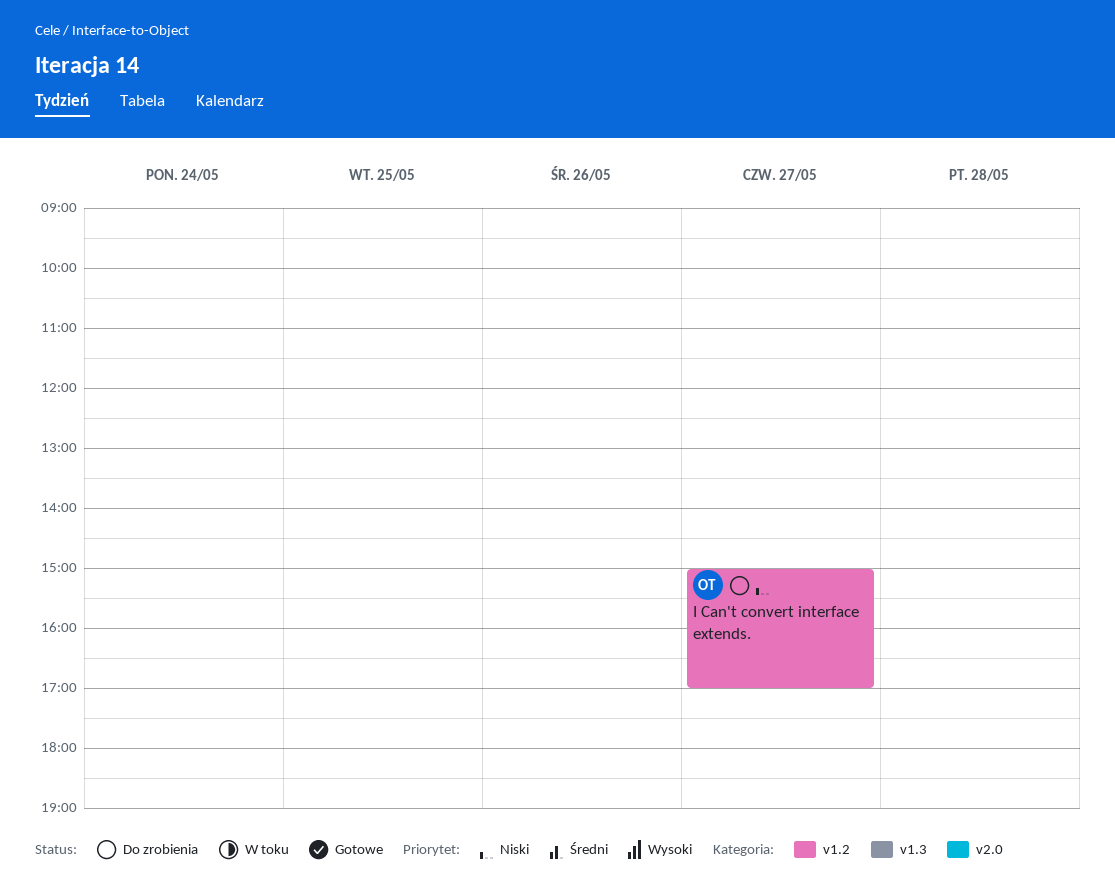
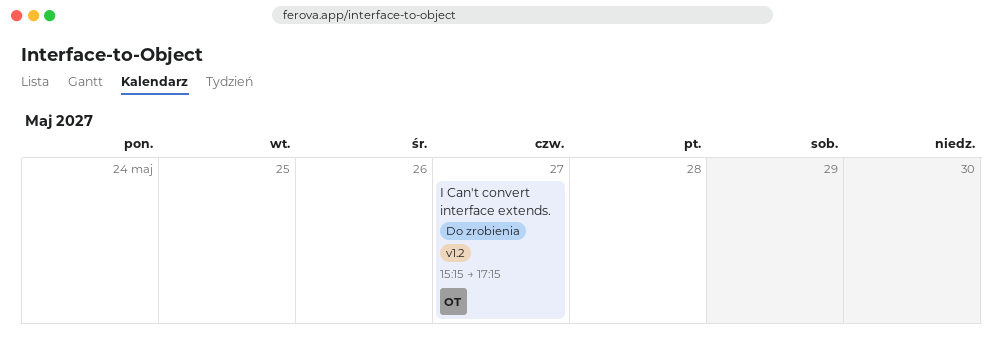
I Can't convert interface extends., begins: 15:00 -> 15:15
I Can't convert interface extends., ends: 17:00 -> 17:15

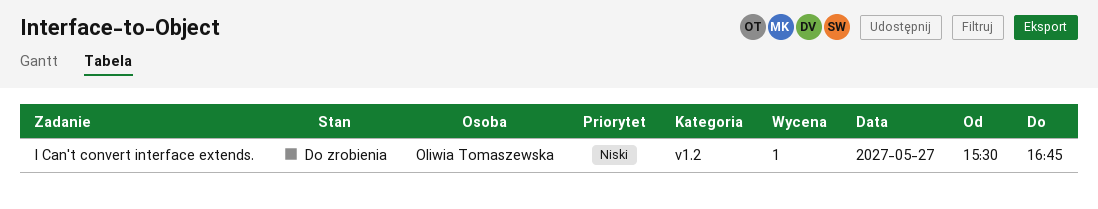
I Can't convert interface extends., begins: 15:15 -> 15:30
I Can't convert interface extends., ends: 17:15 -> 16:45

